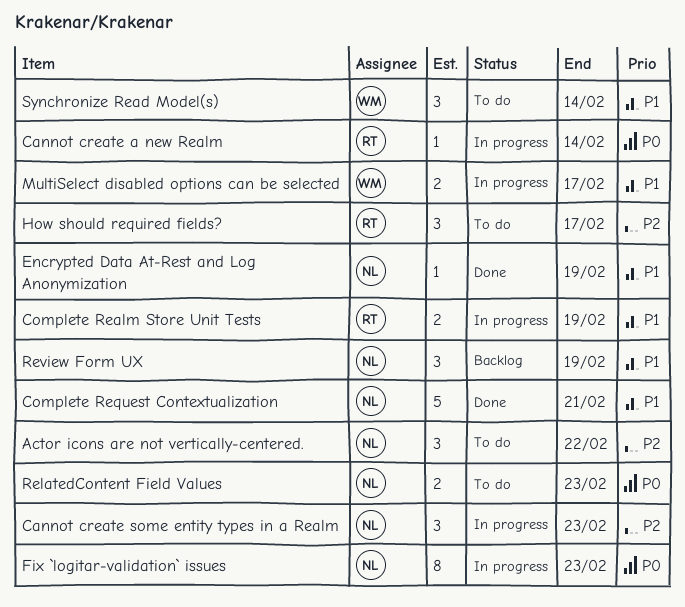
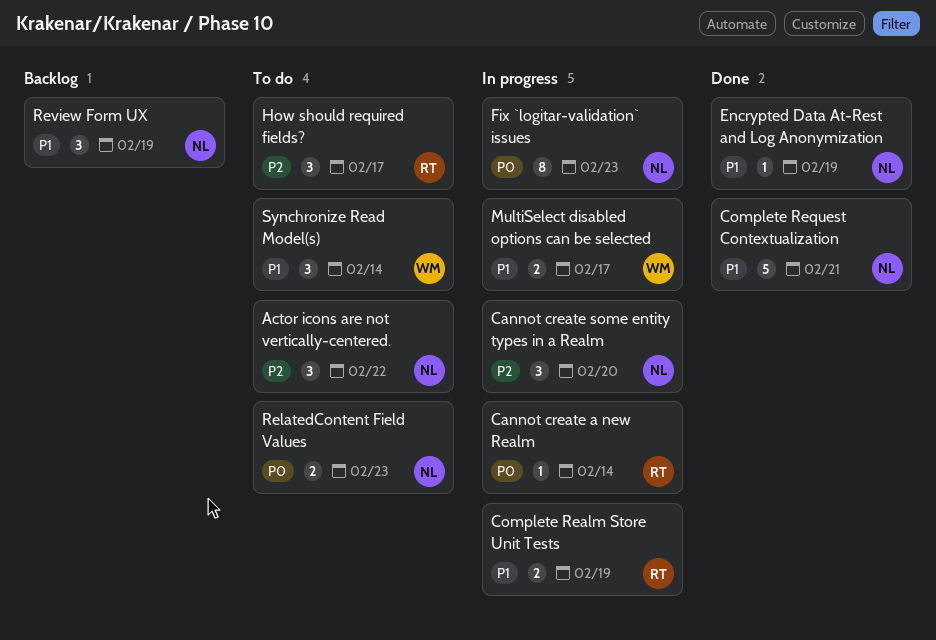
Cannot create some entity types in a Realm, due: Feb 23 -> Feb 20

